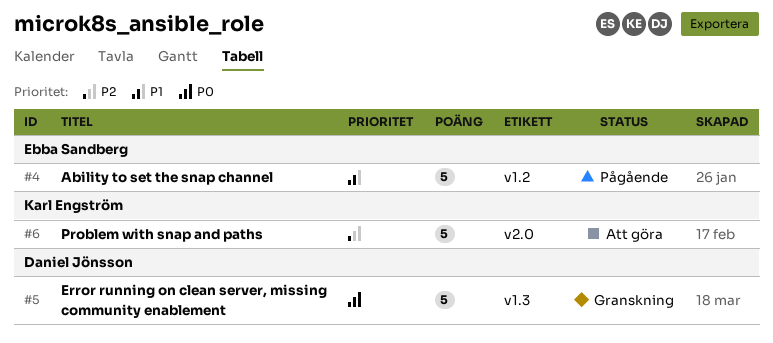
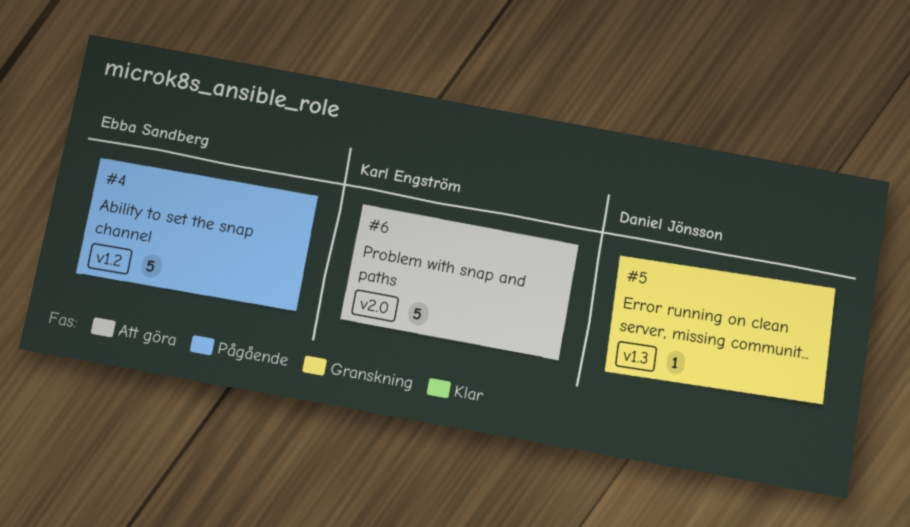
#5, estimate: 5 -> 1

